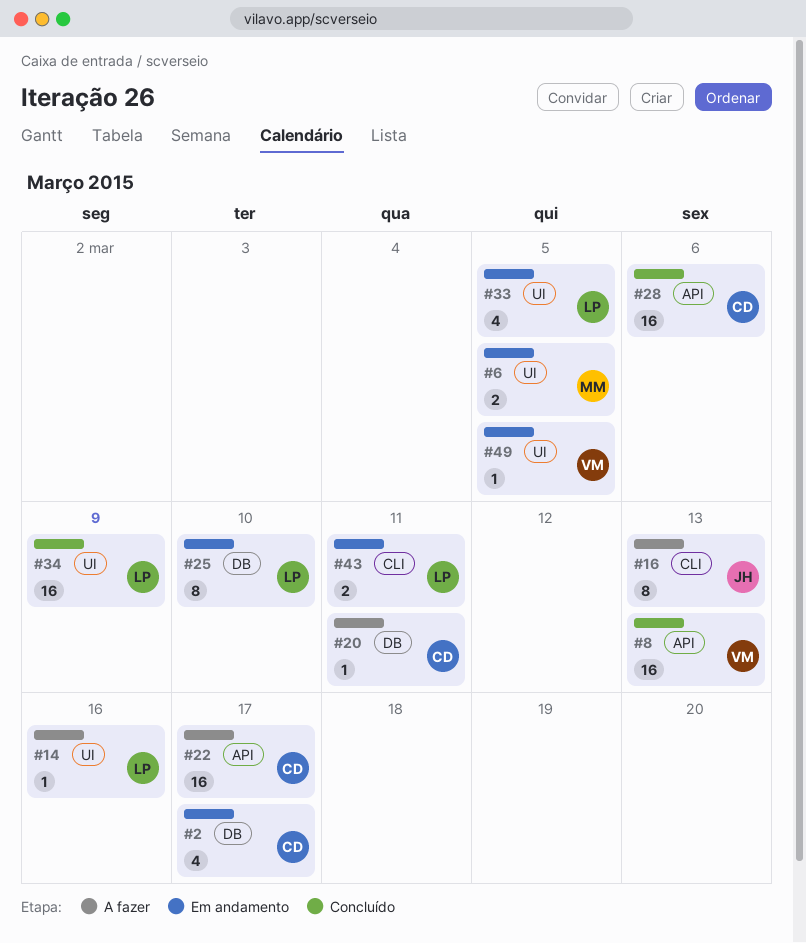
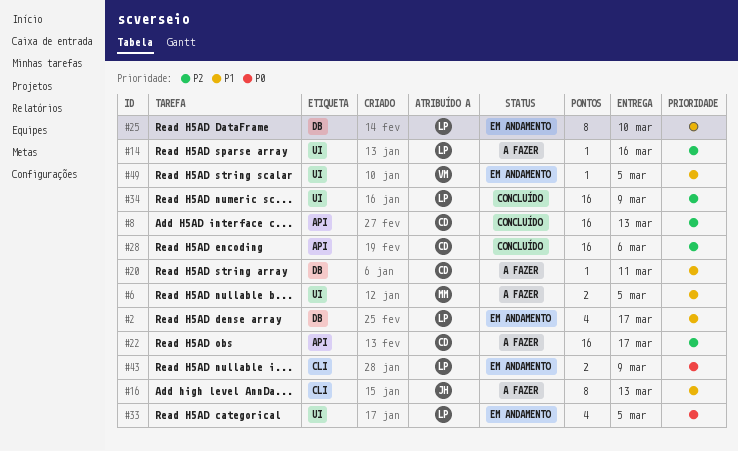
#2, owner: CD -> LP
#6, status: Em andamento -> A fazer
#8, owner: VM -> CD
#43, due: Mar 11 -> Mar 9

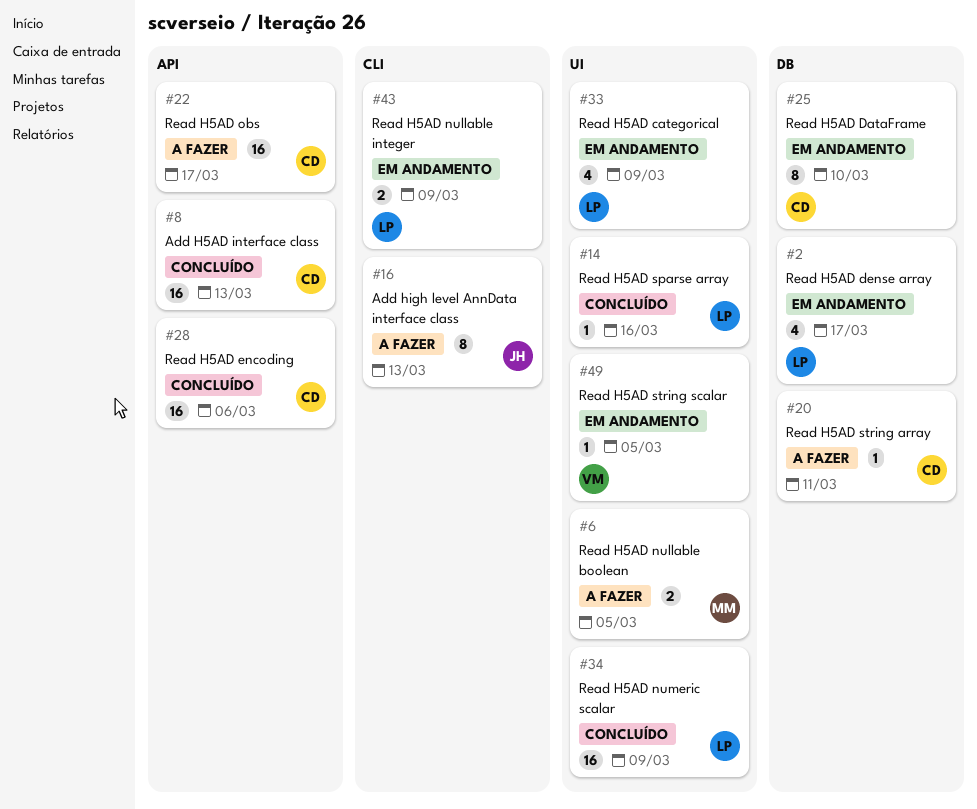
#14, status: A fazer -> Concluído
#25, owner: LP -> CD
#33, due: Mar 5 -> Mar 9

